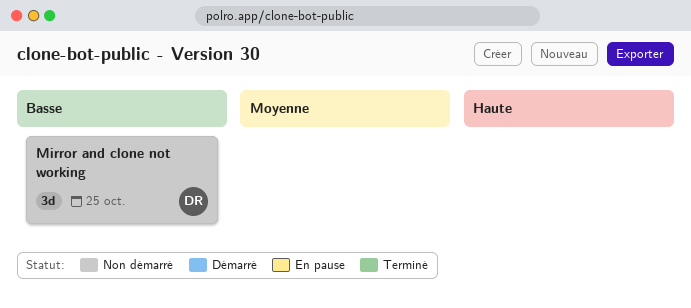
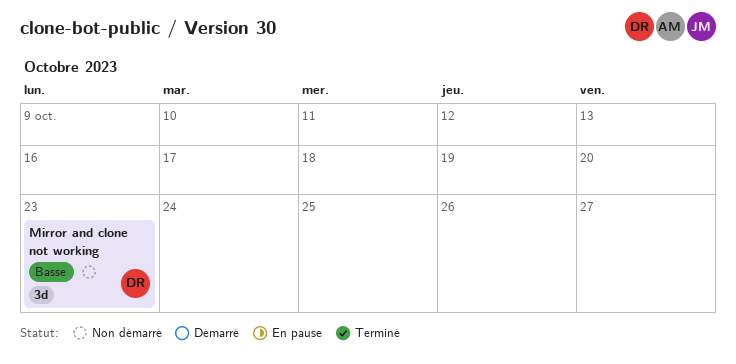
Mirror and clone not working, due: Oct 25 -> Oct 23

